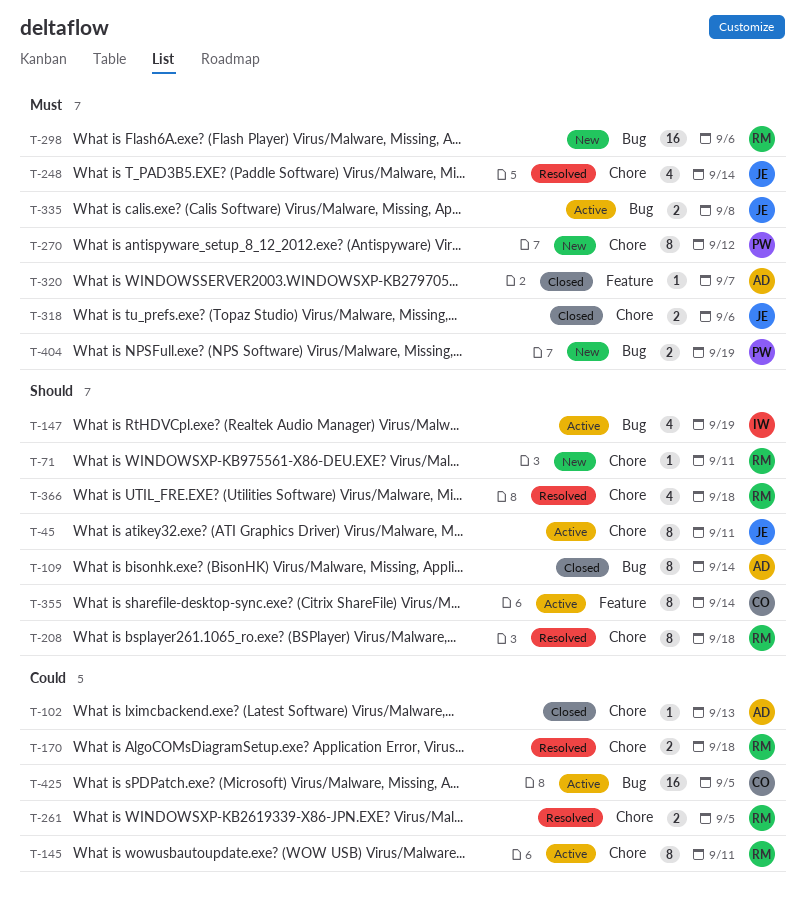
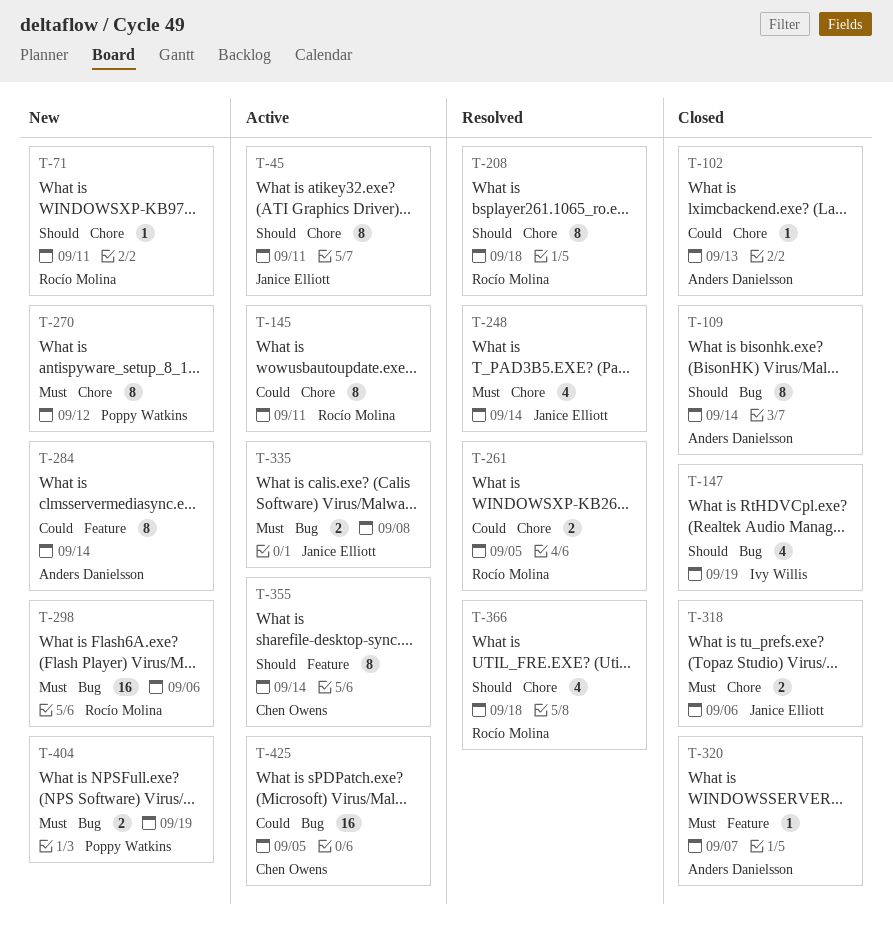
T-147, status: Active -> Closed
T-170: present -> none
T-284: none -> present

